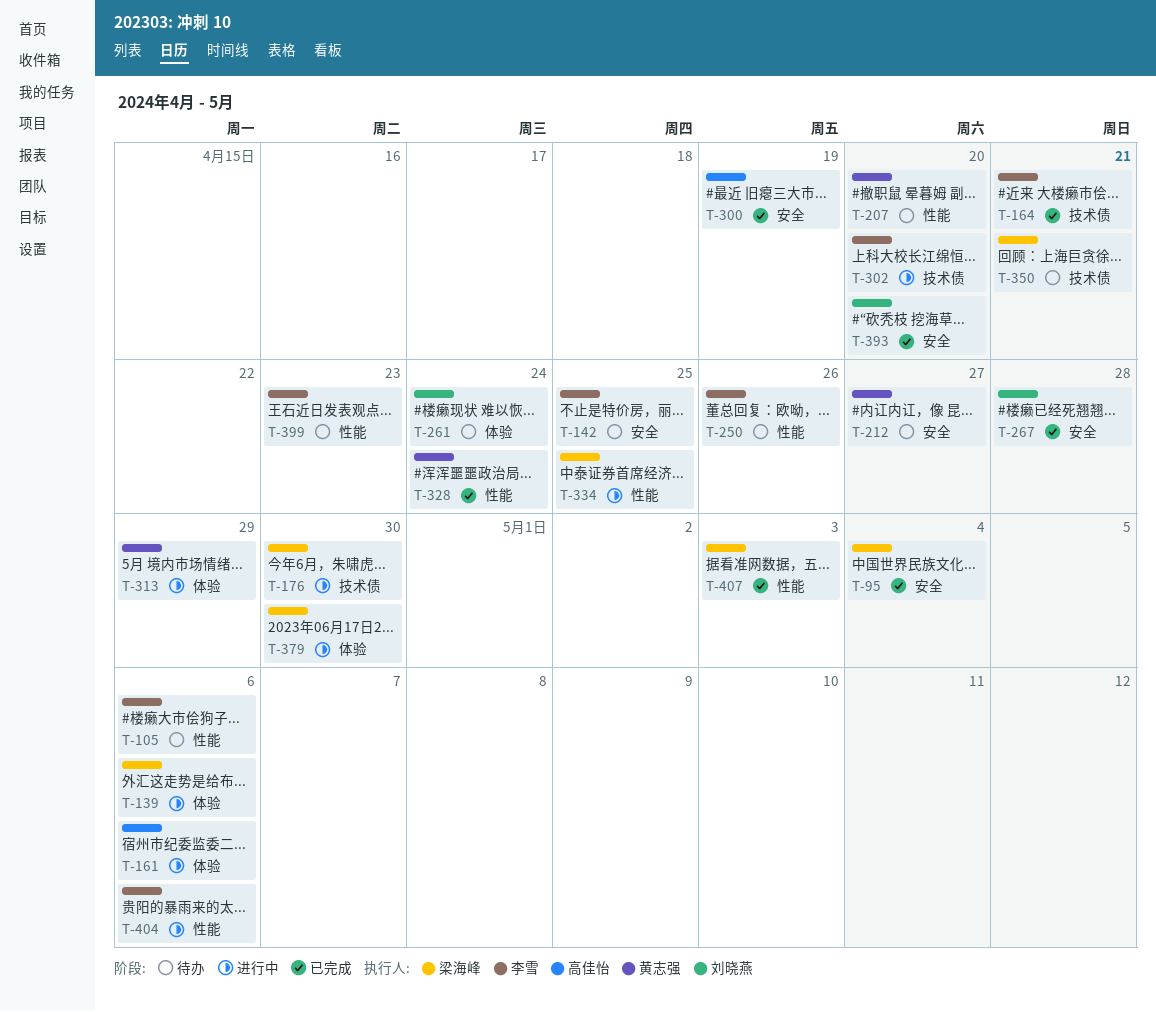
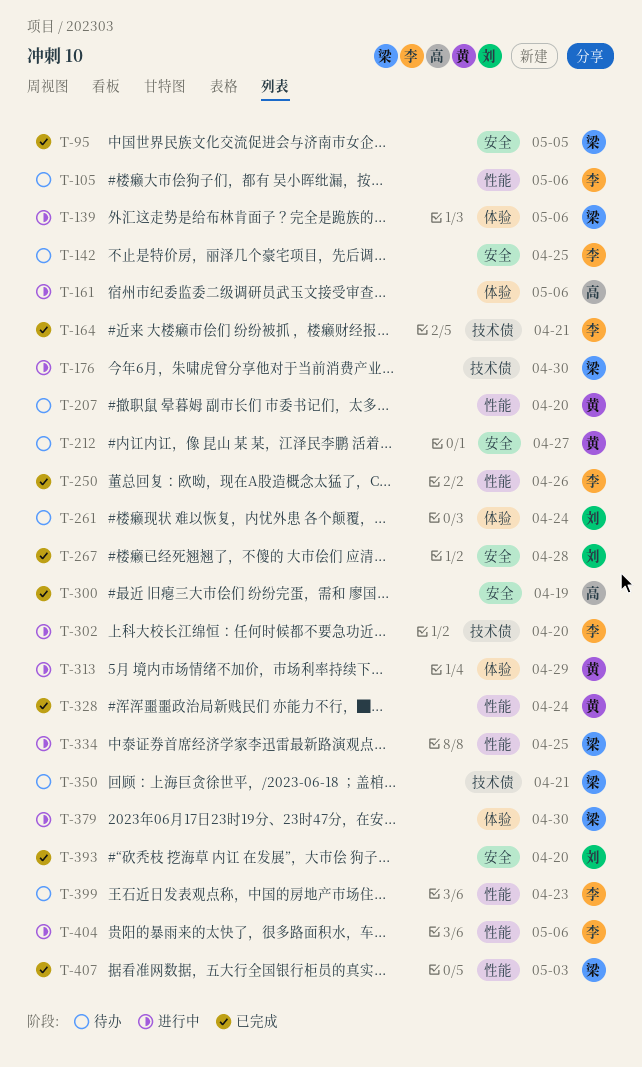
T-95, due: May 4 -> May 5
T-250, status: 待办 -> 已完成

